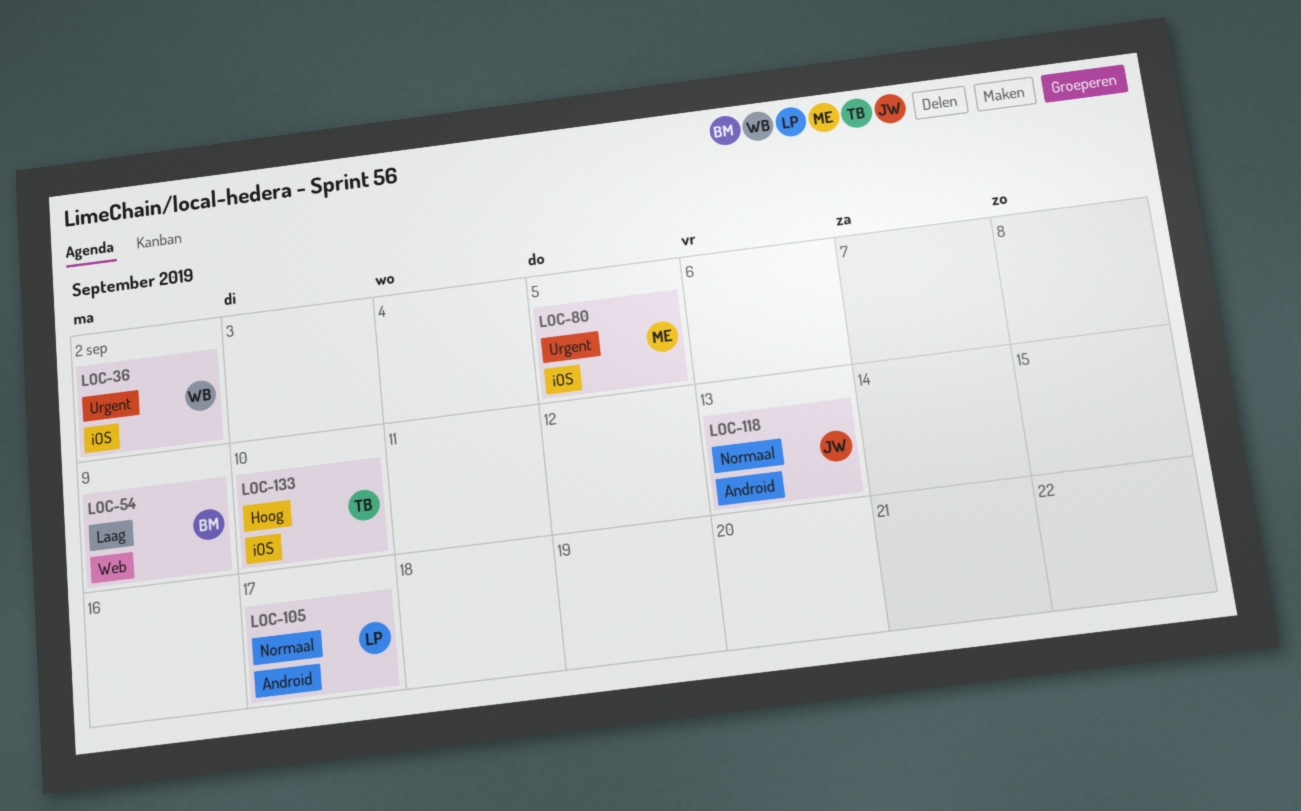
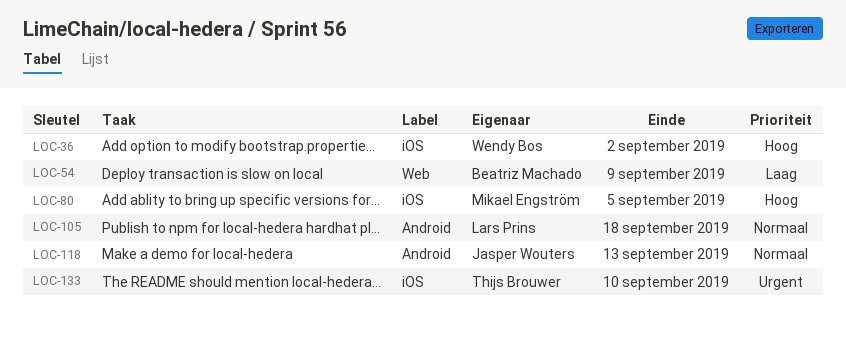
LOC-36, priority: Urgent -> Hoog
LOC-80, priority: Urgent -> Hoog
LOC-105, due: Sep 17 -> Sep 18
LOC-133, priority: Hoog -> Urgent

